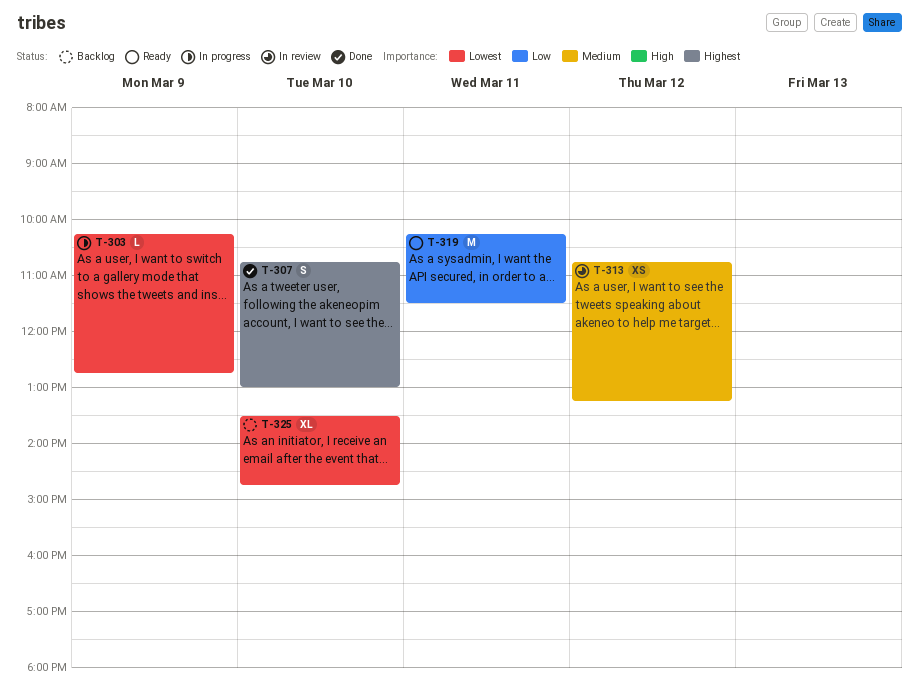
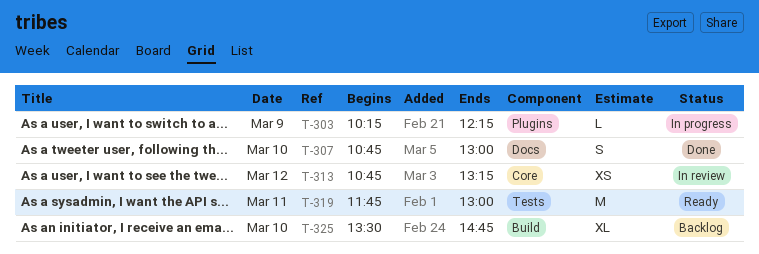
T-303, ends: 12:45 -> 12:15
T-319, begins: 10:15 -> 11:45
T-319, ends: 11:30 -> 13:00

